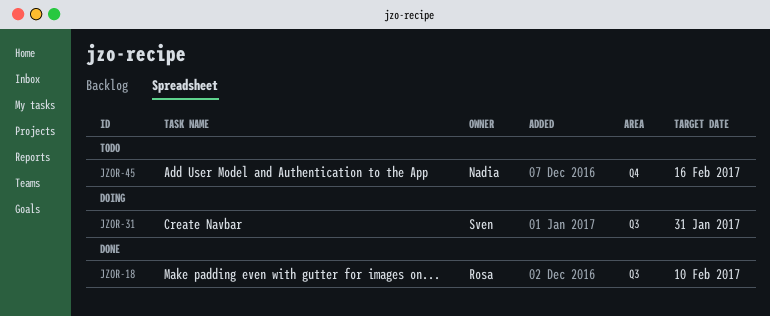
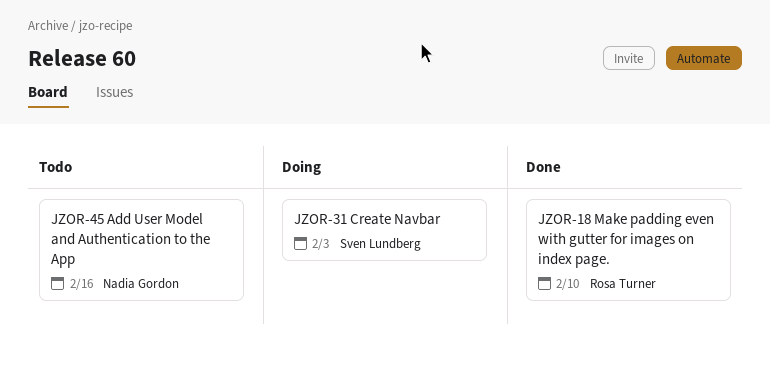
JZOR-31, due: Jan 31 -> Feb 3

